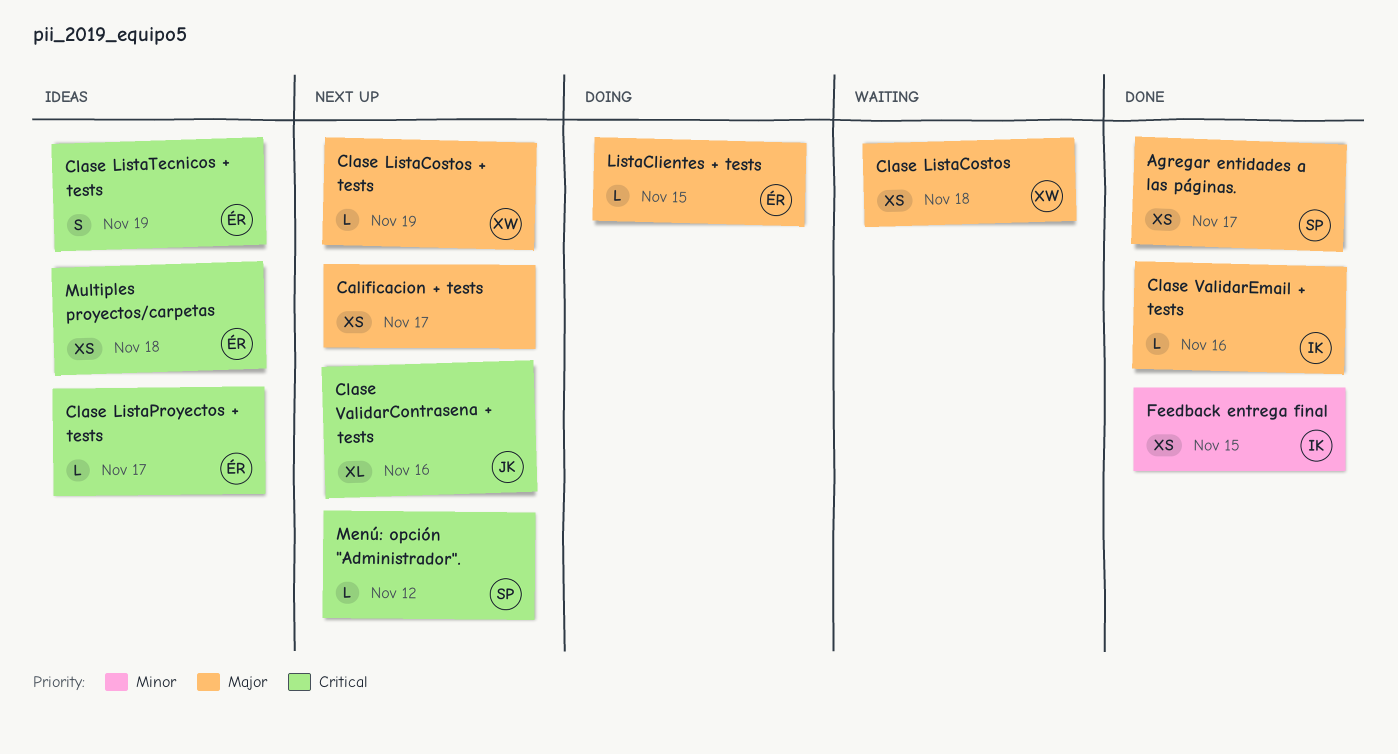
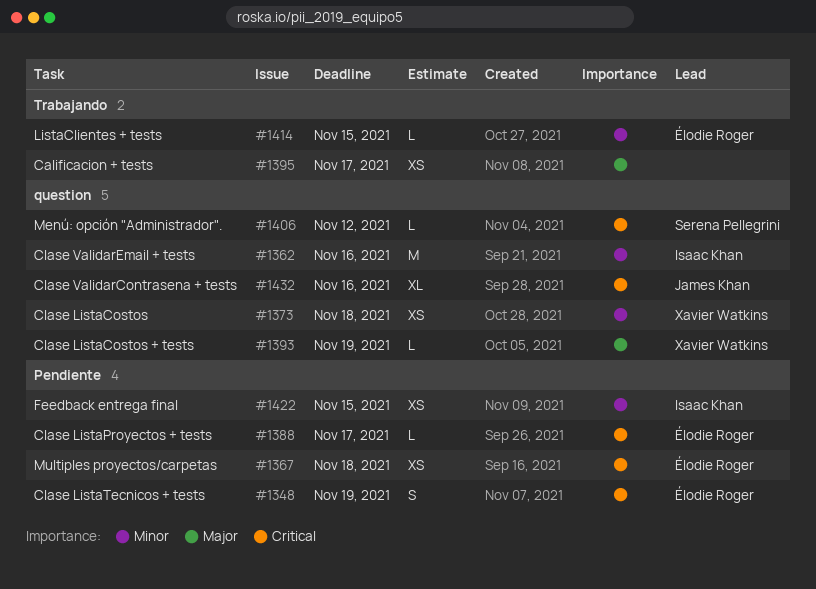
Agregar entidades a las páginas.: present -> none
Clase ListaCostos, priority: Major -> Minor
Clase ValidarEmail + tests, priority: Major -> Minor
Clase ValidarEmail + tests, estimate: L -> M
ListaClientes + tests, priority: Major -> Minor

